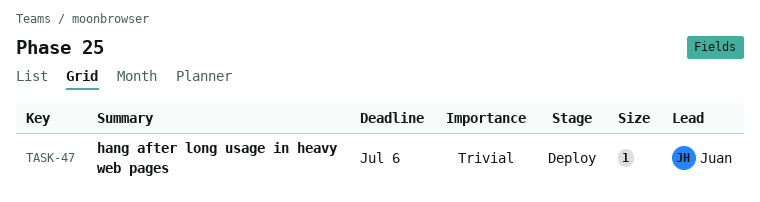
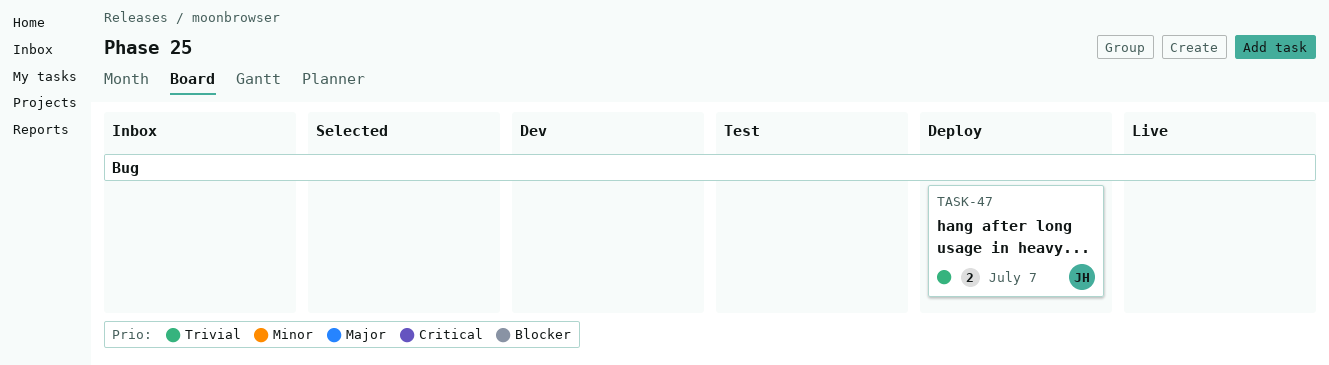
TASK-47, estimate: 1 -> 2
TASK-47, due: Jul 6 -> Jul 7

